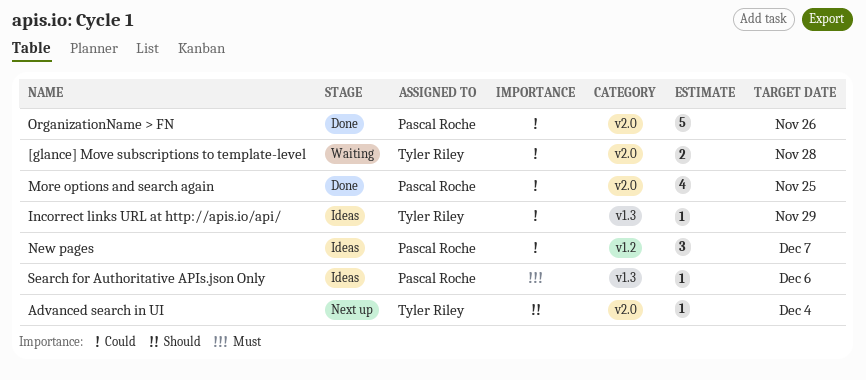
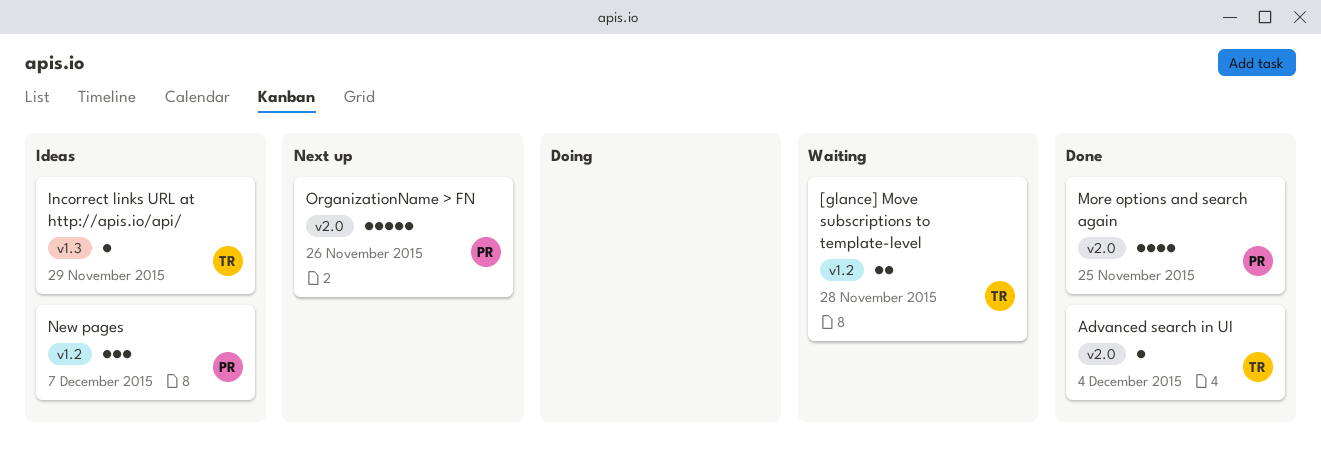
[glance] Move subscriptions to template-level, label: v2.0 -> v1.2
Advanced search in UI, status: Next up -> Done
OrganizationName > FN, status: Done -> Next up
Search for Authoritative APIs.json Only: present -> none

